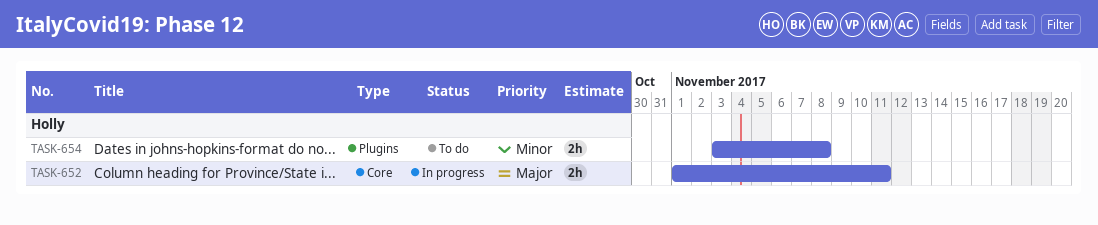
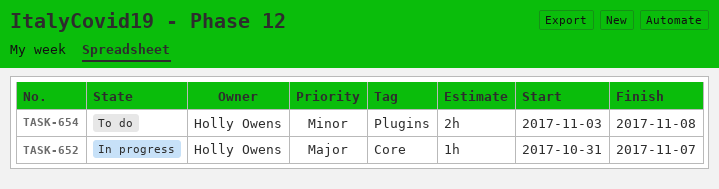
TASK-652, estimate: 2h -> 1h
TASK-652, start: Nov 1 -> Oct 31
TASK-652, due: Nov 11 -> Nov 7

